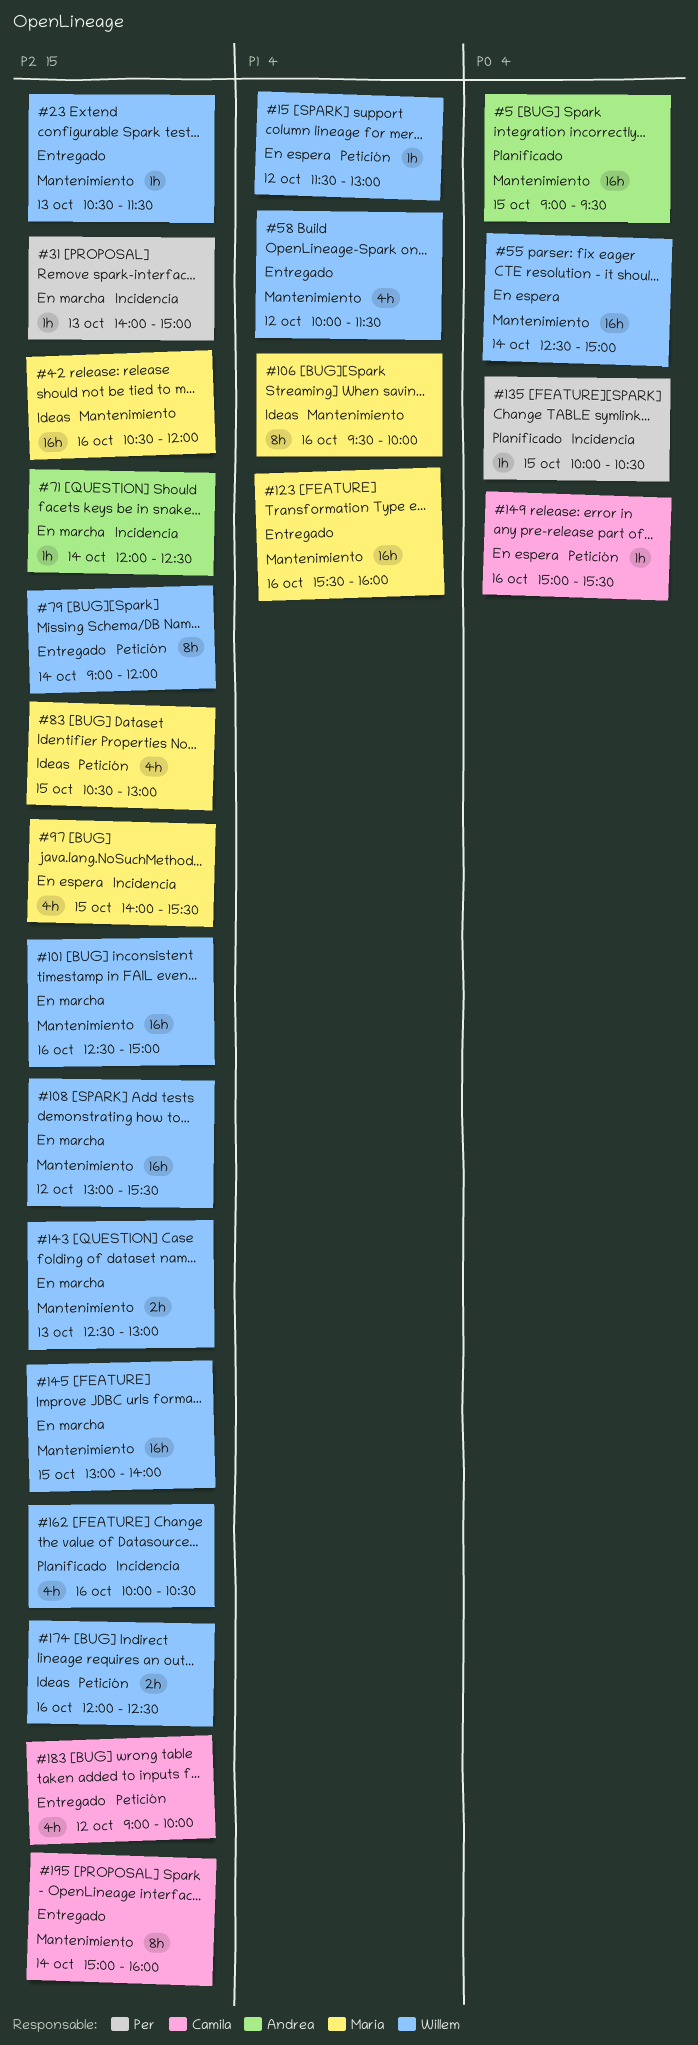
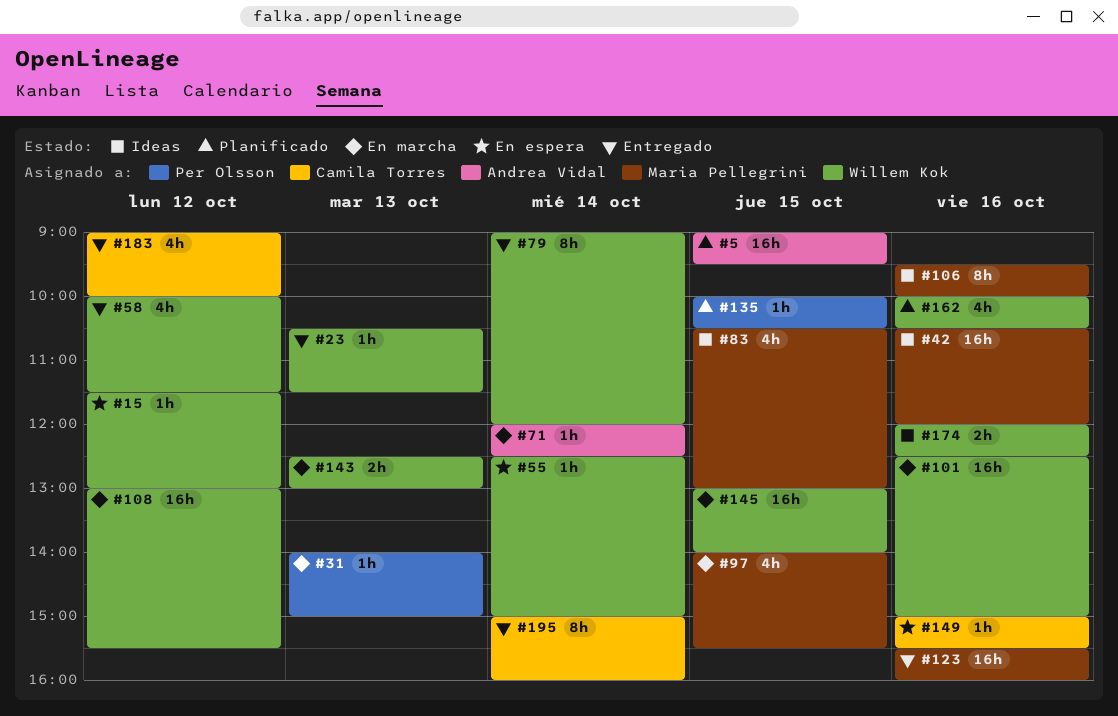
#55, estimate: 16h -> 1h
#97, status: En espera -> En marcha

